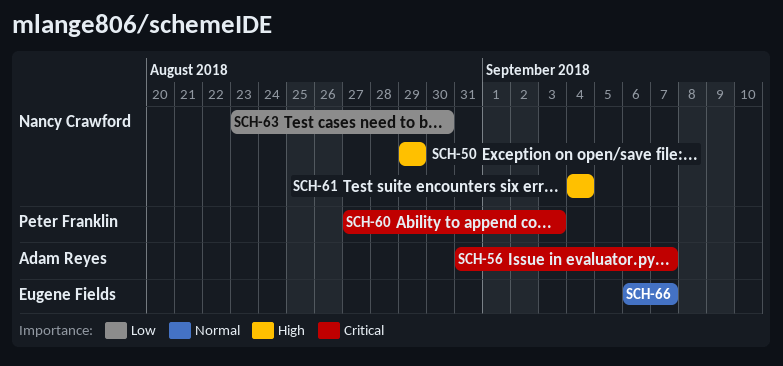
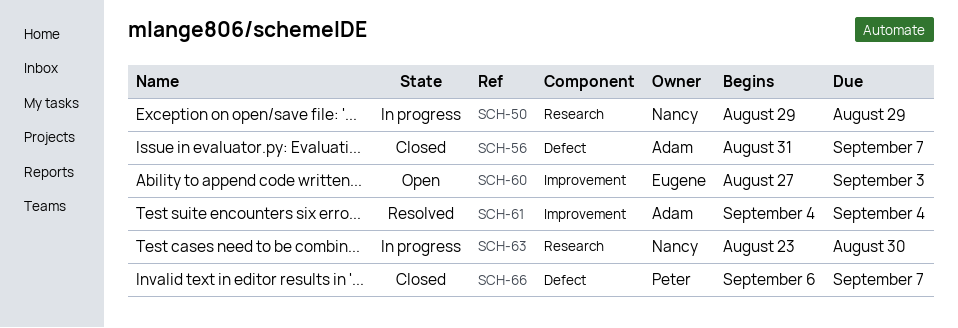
SCH-60, owner: Peter Franklin -> Eugene Fields
SCH-61, owner: Nancy Crawford -> Adam Reyes
SCH-66, owner: Eugene Fields -> Peter Franklin

